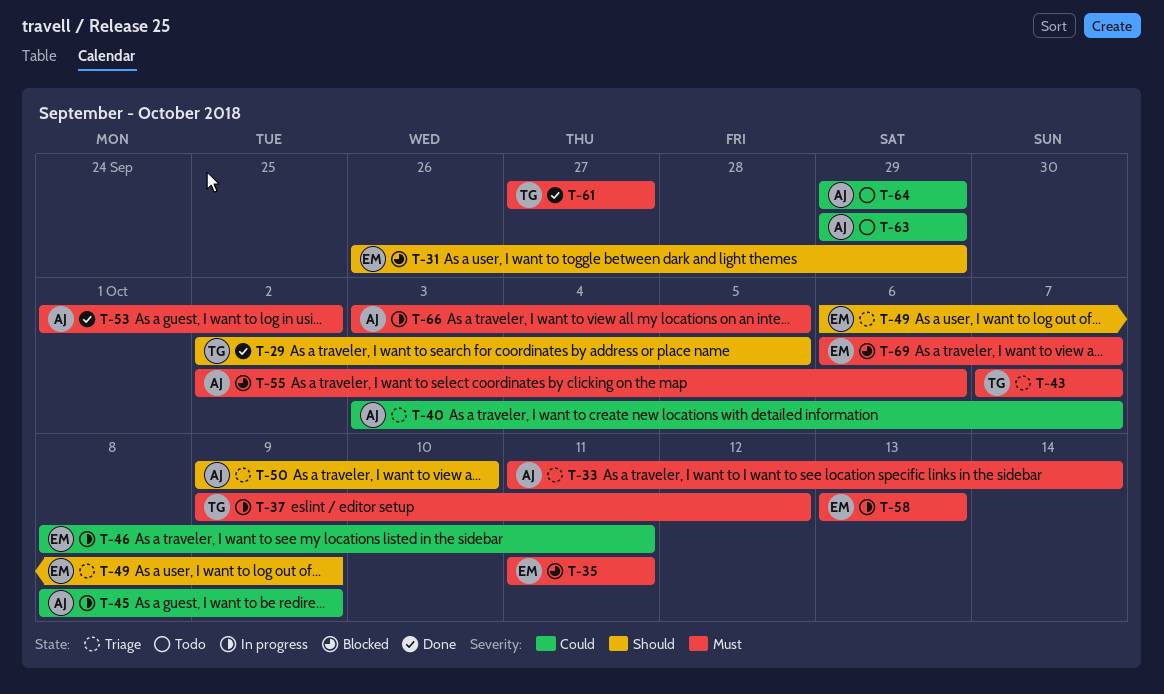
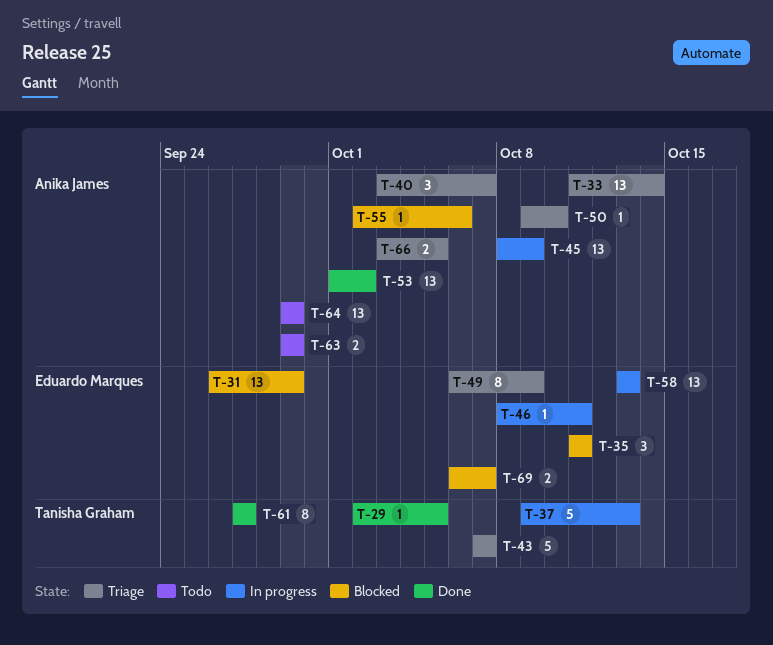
T-37, due: Oct 12 -> Oct 13
T-66, status: In progress -> Triage

